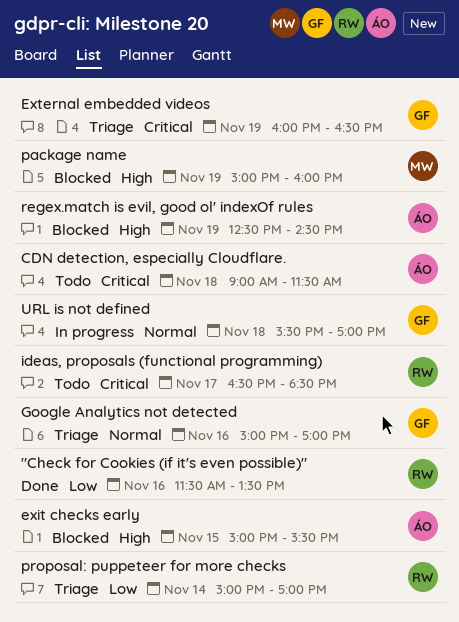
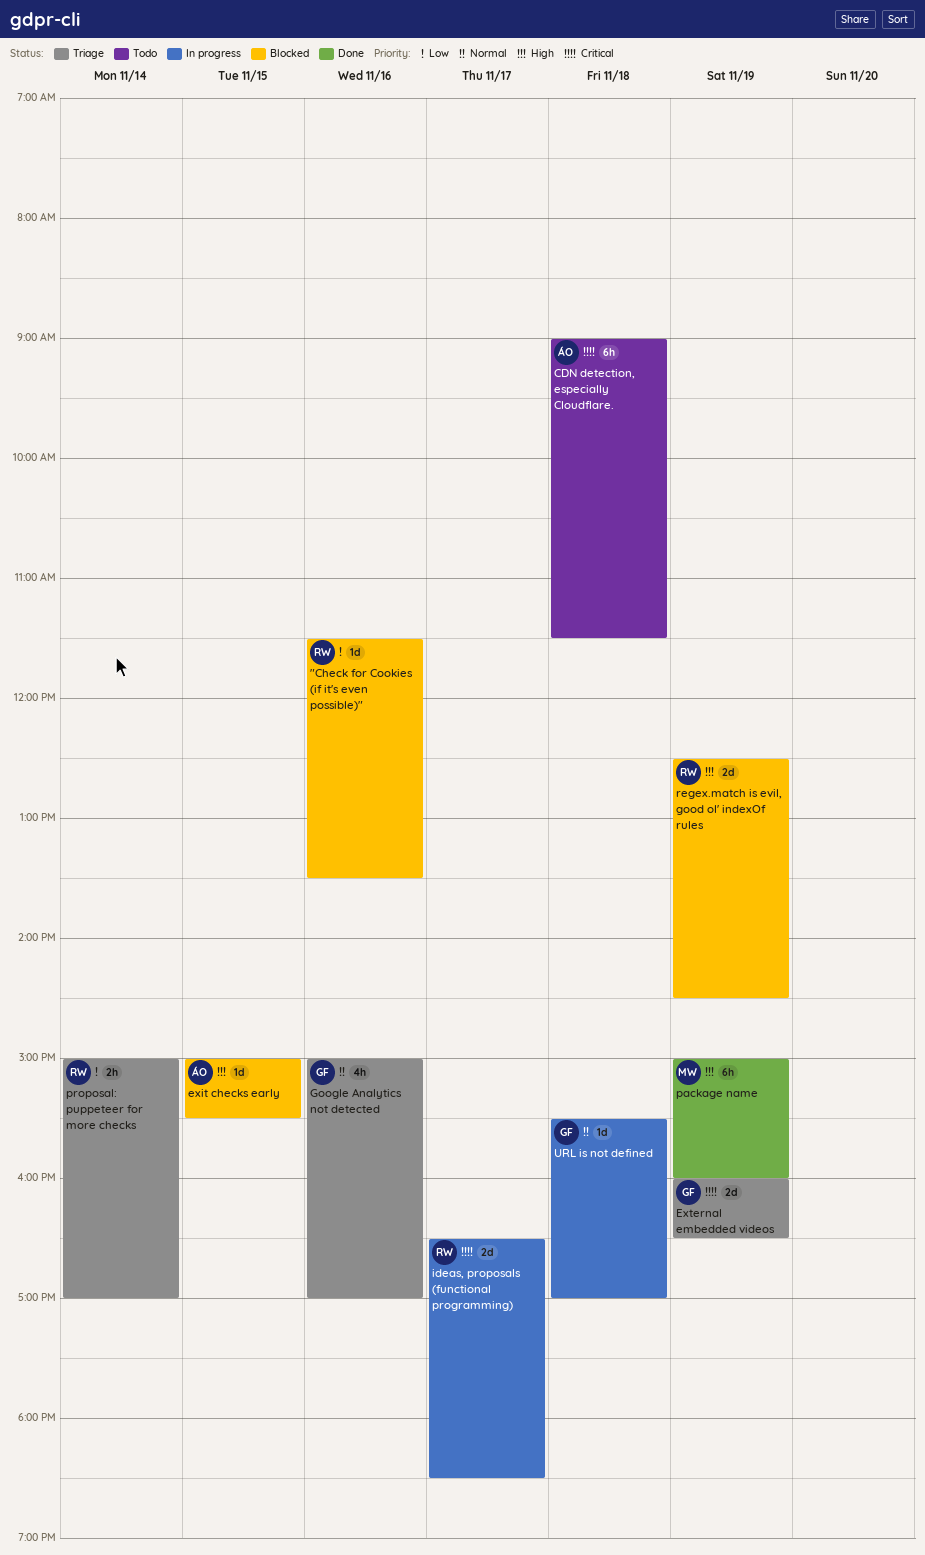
"Check for Cookies (if it's even possible)", status: Done -> Blocked
ideas, proposals (functional programming), status: Todo -> In progress
package name, status: Blocked -> Done
regex.match is evil, good ol' indexOf rules, owner: ÁO -> RW

